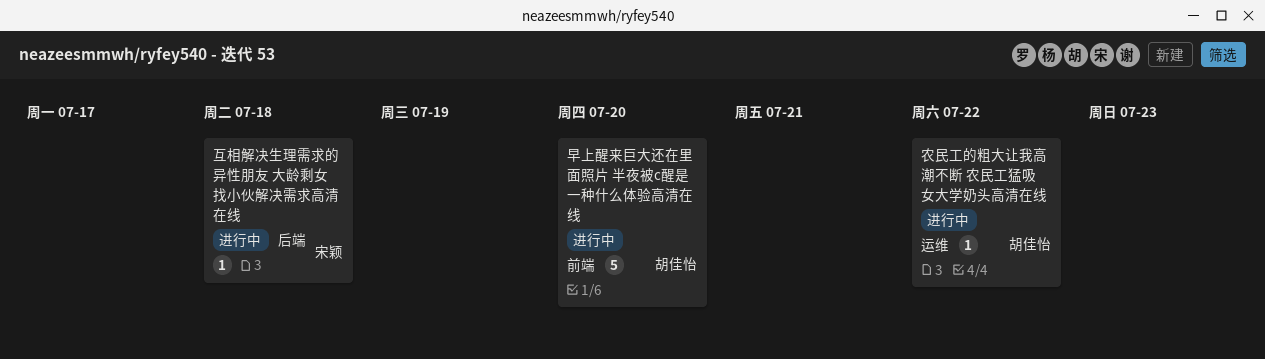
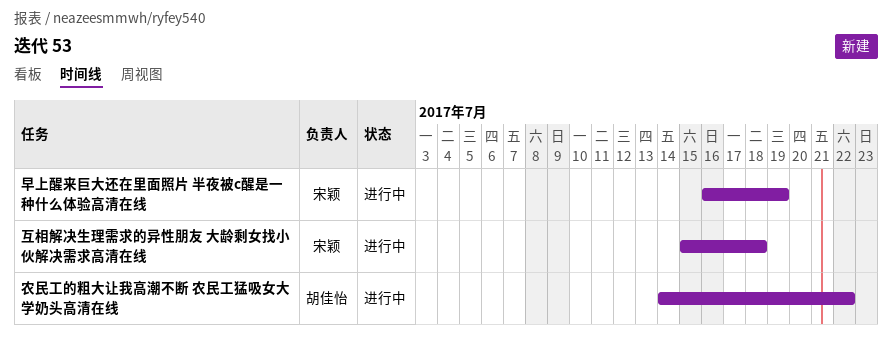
早上醒来巨大还在里面照片 半夜被c醒是一种什么体验高清在线, owner: 胡佳怡 -> 宋颖
早上醒来巨大还在里面照片 半夜被c醒是一种什么体验高清在线, due: Jul 20 -> Jul 19

